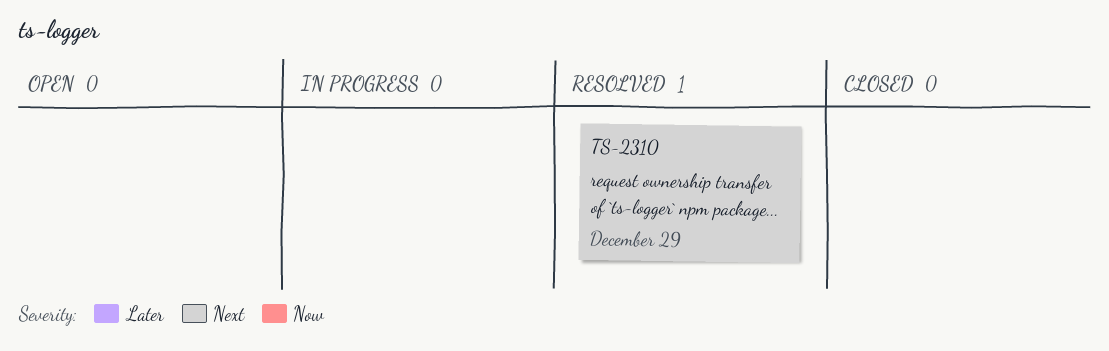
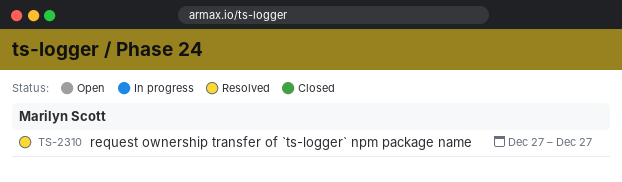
TS-2310, due: Dec 29 -> Dec 27

